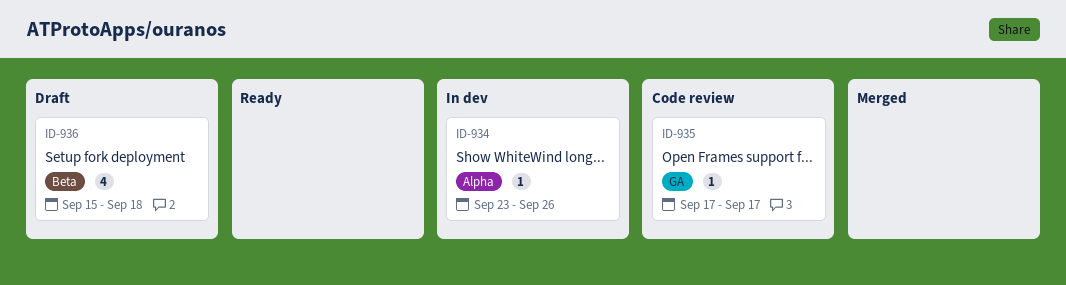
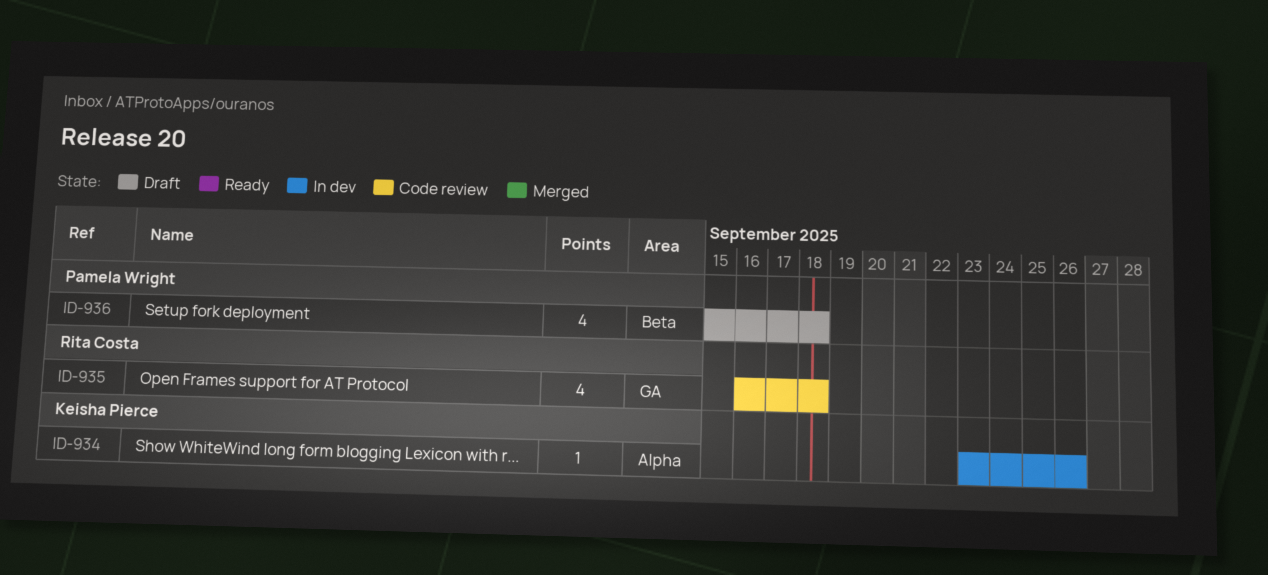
ID-935, estimate: 1 -> 4
ID-935, start: Sep 17 -> Sep 16
ID-935, due: Sep 17 -> Sep 18

